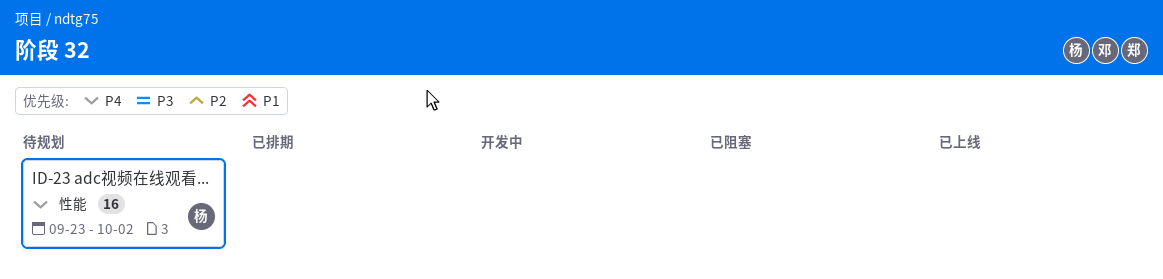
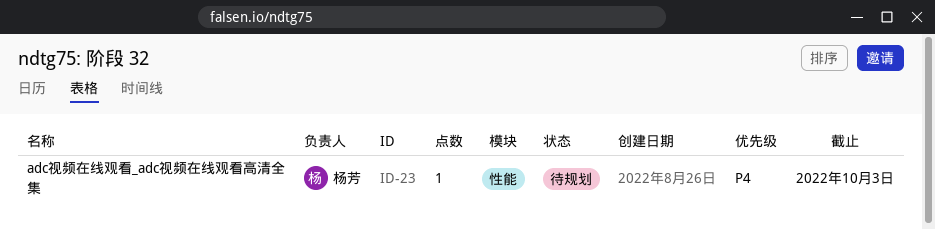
ID-23, estimate: 16 -> 1
ID-23, due: Oct 2 -> Oct 3

